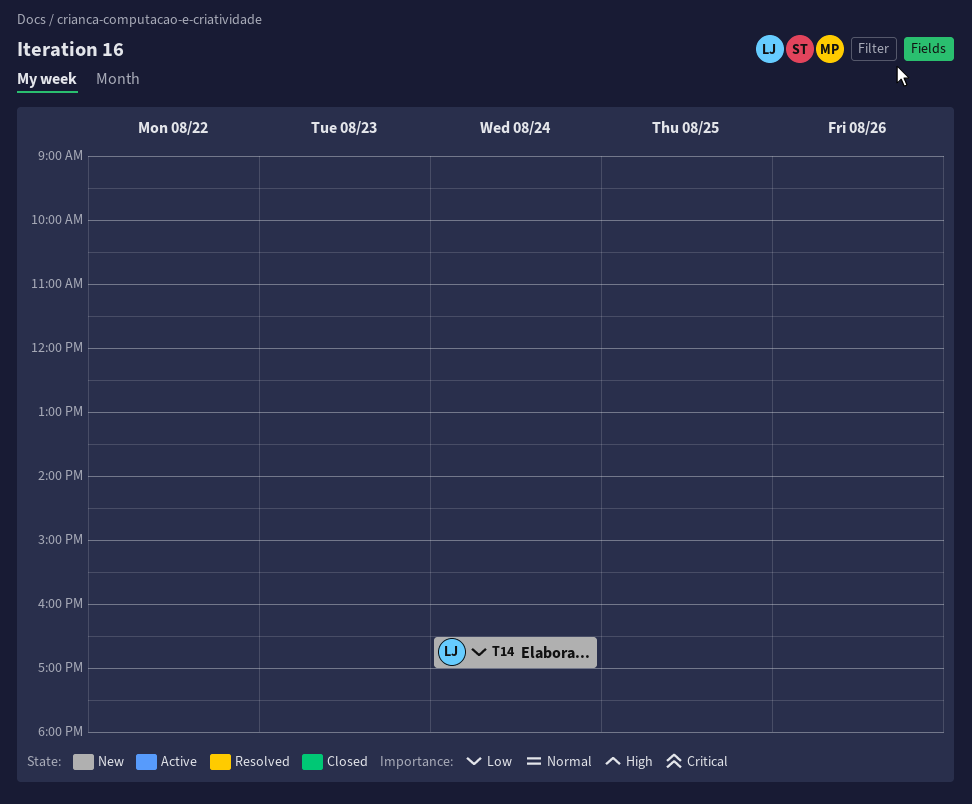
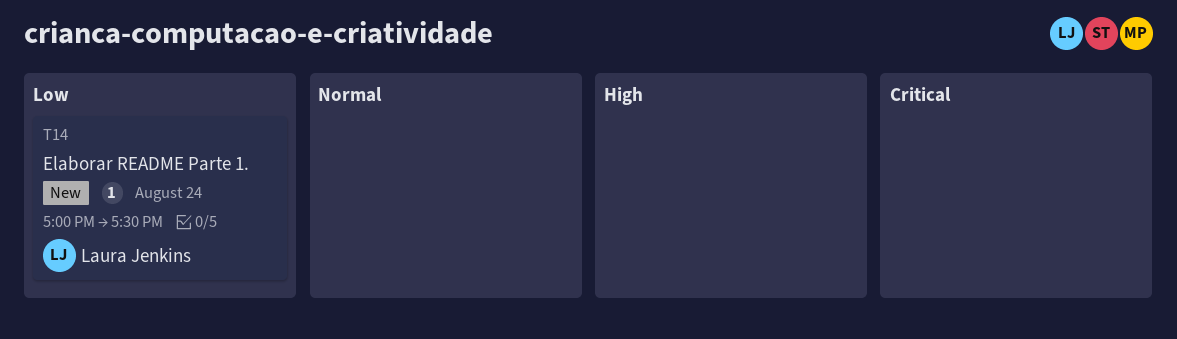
T14, begins: 16:30 -> 17:00
T14, ends: 17:00 -> 17:30

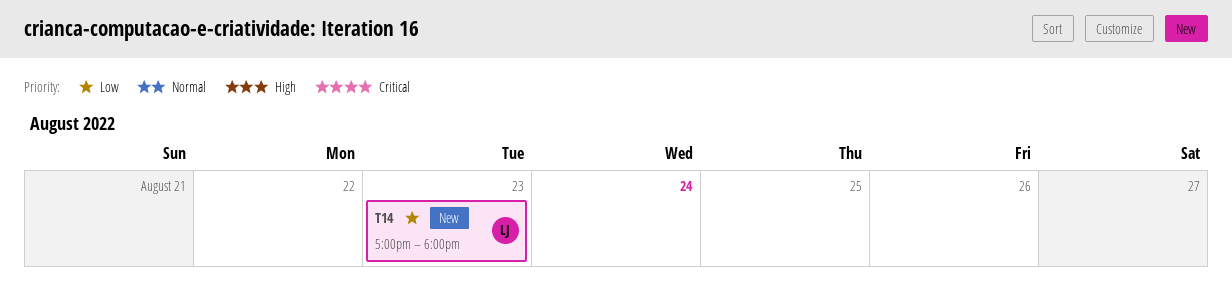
T14, day: Aug 24 -> Aug 23
T14, ends: 17:30 -> 18:00

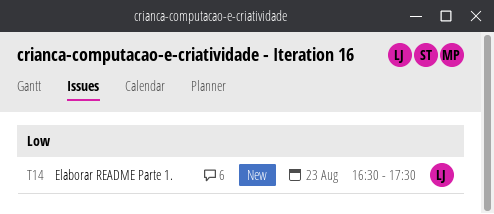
T14, begins: 17:00 -> 16:30
T14, ends: 18:00 -> 17:30

